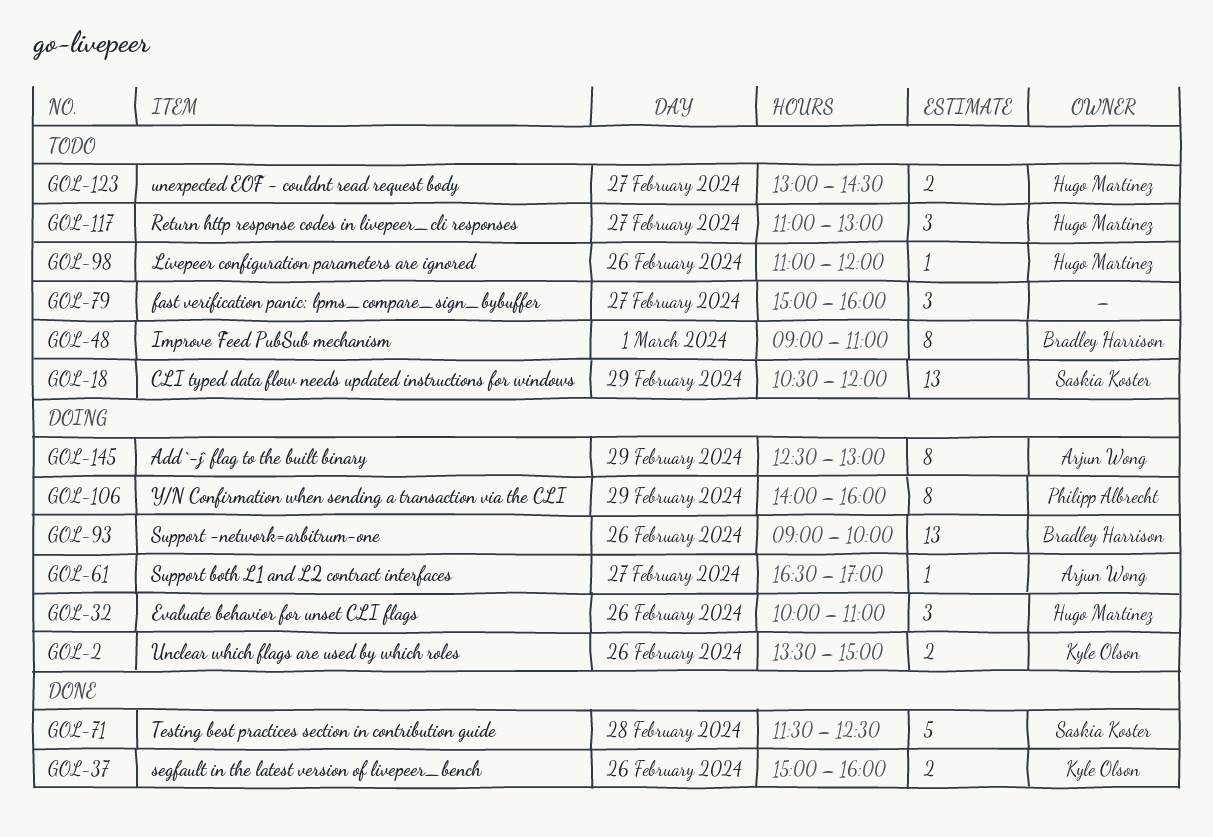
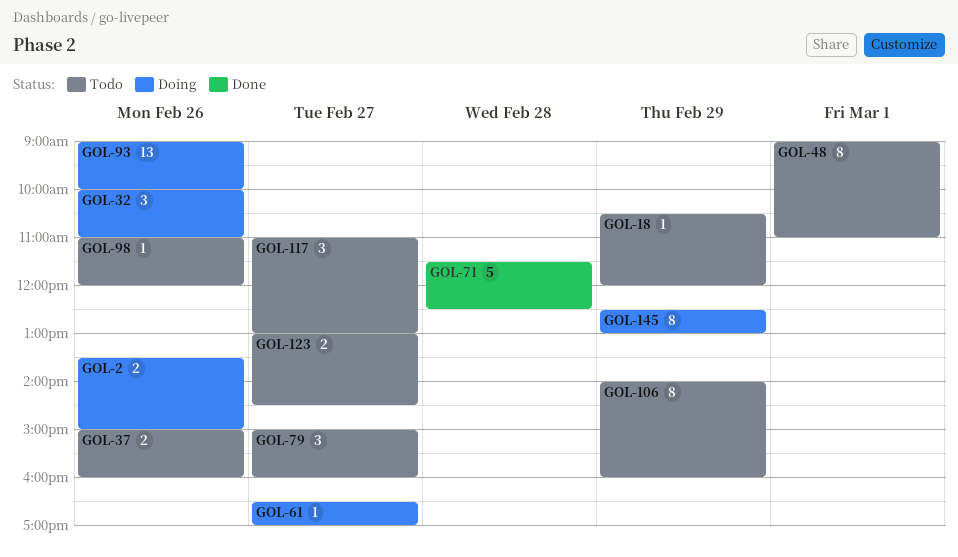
GOL-18, estimate: 13 -> 1
GOL-37, status: Done -> Todo
GOL-106, status: Doing -> Todo

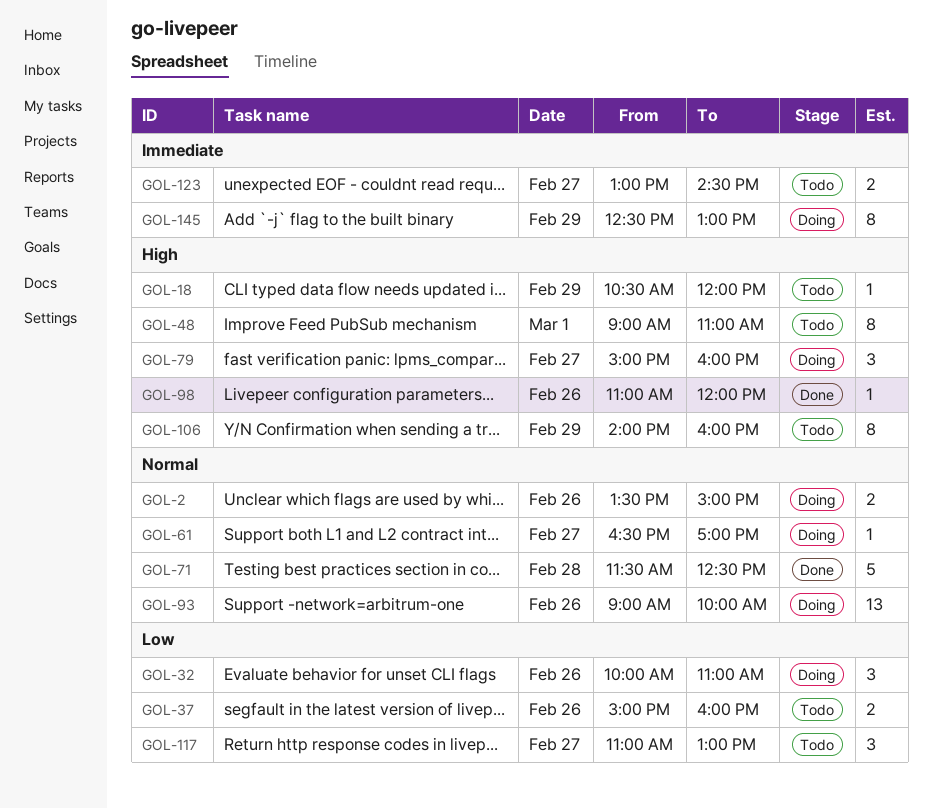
GOL-79, status: Todo -> Doing
GOL-98, status: Todo -> Done

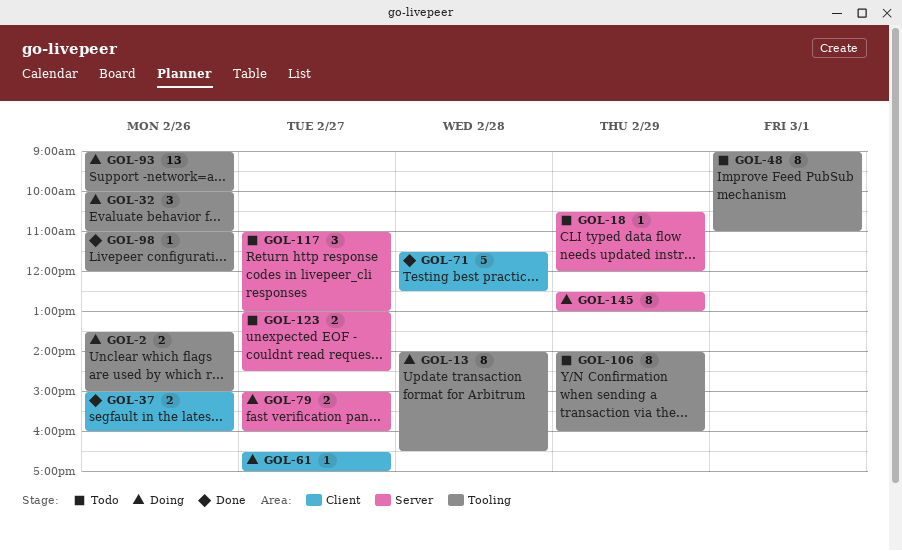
GOL-13: none -> present
GOL-37, status: Todo -> Done
GOL-79, estimate: 3 -> 2

